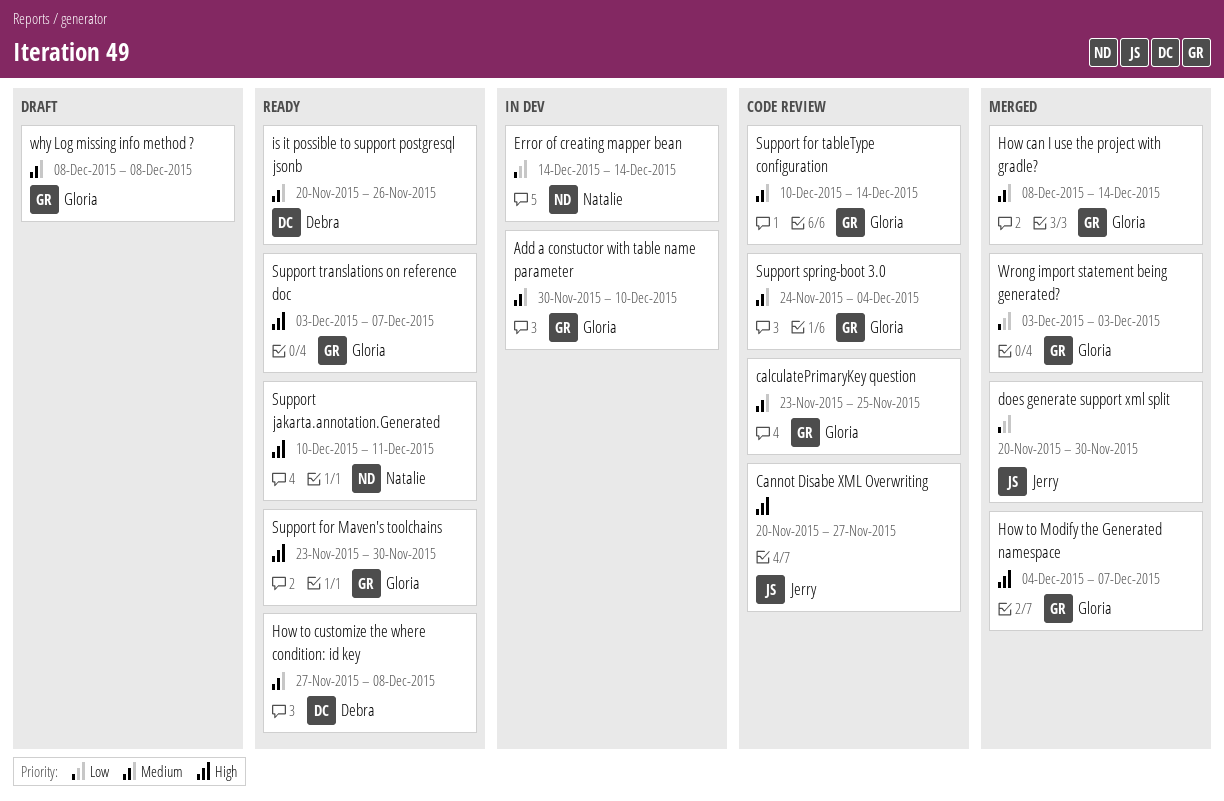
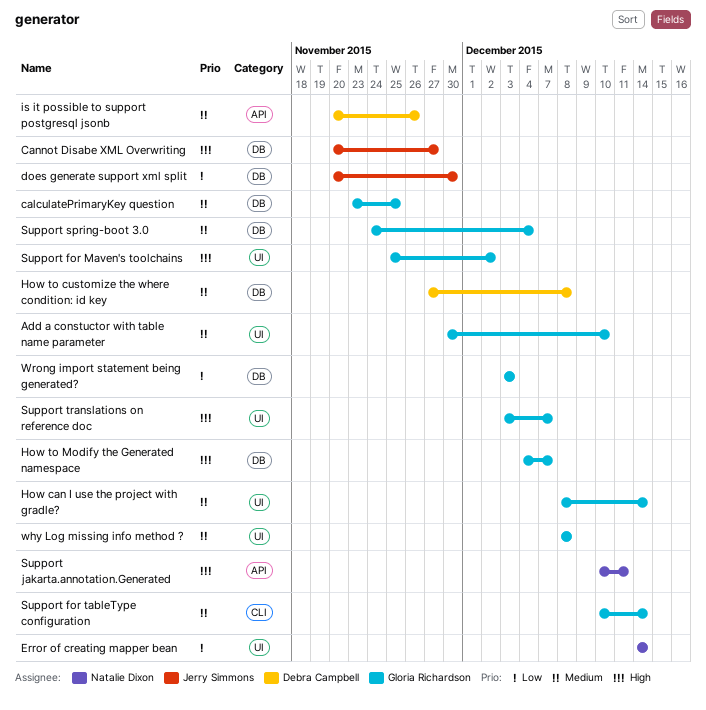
Support for Maven's toolchains, start: Nov 23 -> Nov 25
Support for Maven's toolchains, due: Nov 30 -> Dec 2

